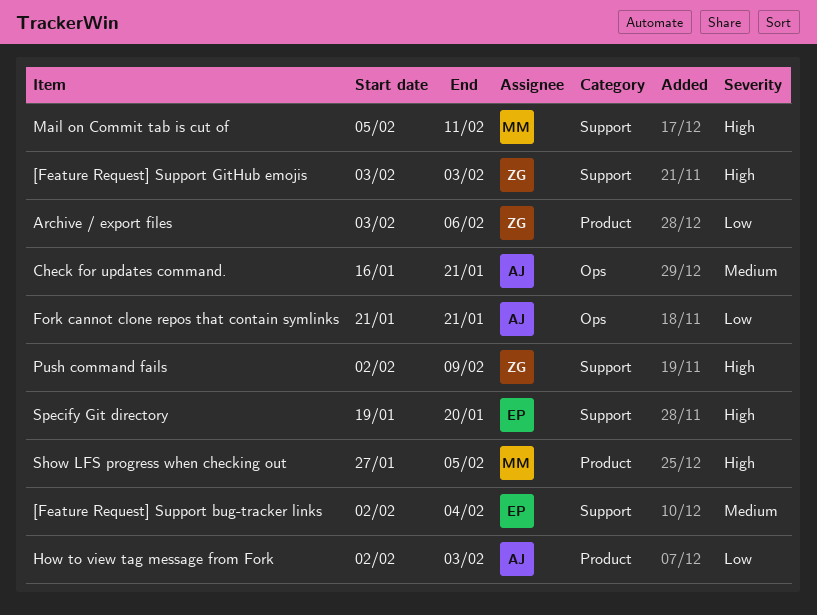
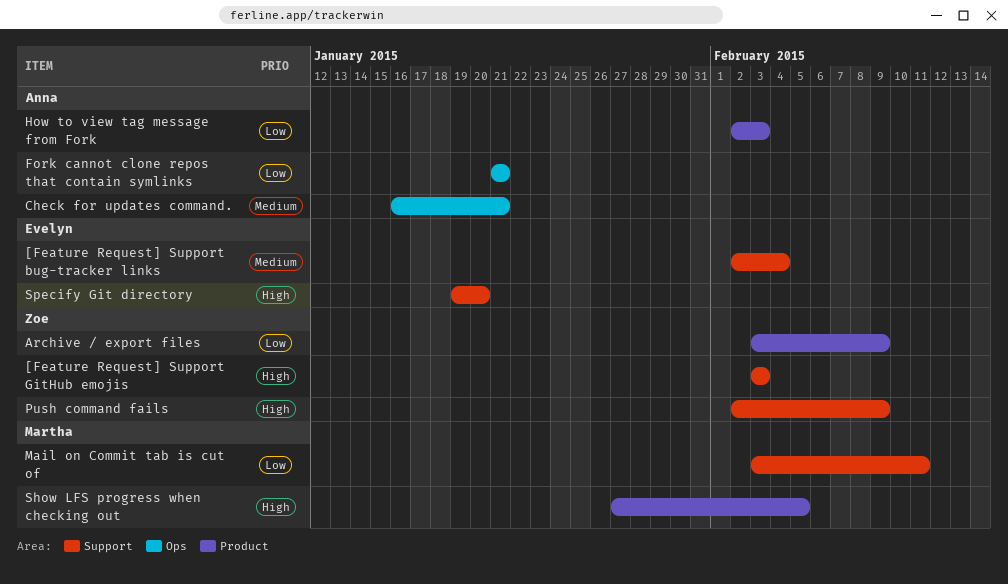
Archive / export files, due: Feb 6 -> Feb 9
Mail on Commit tab is cut of, priority: High -> Low
Mail on Commit tab is cut of, start: Feb 5 -> Feb 3

